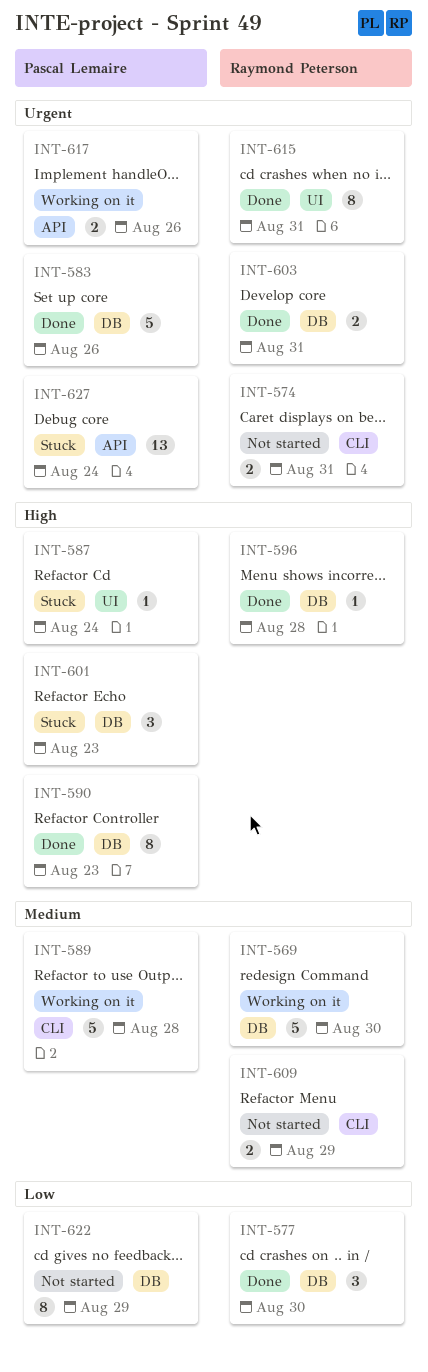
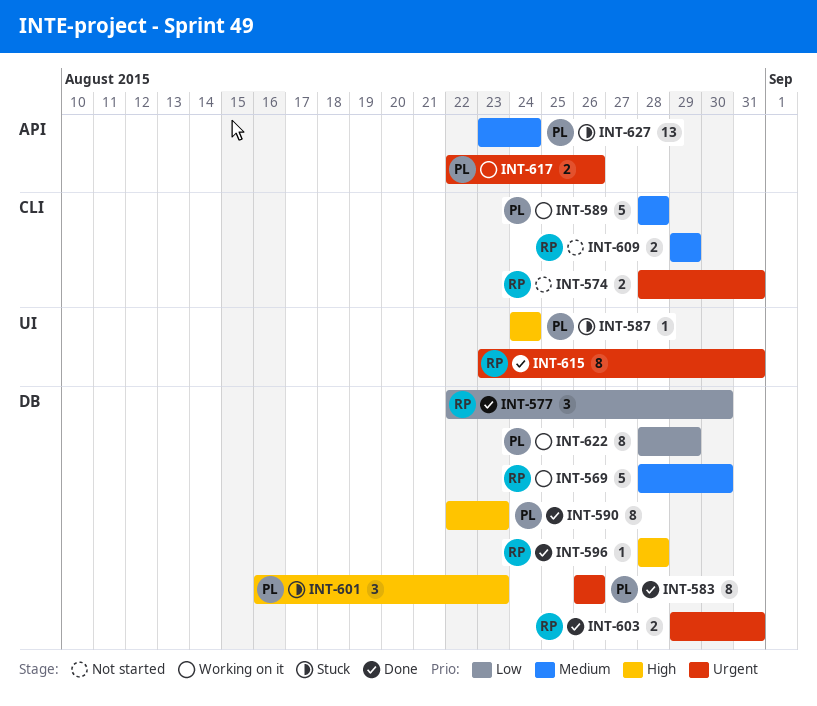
INT-583, estimate: 5 -> 8
INT-622, status: Not started -> Working on it
INT-627, priority: Urgent -> Medium

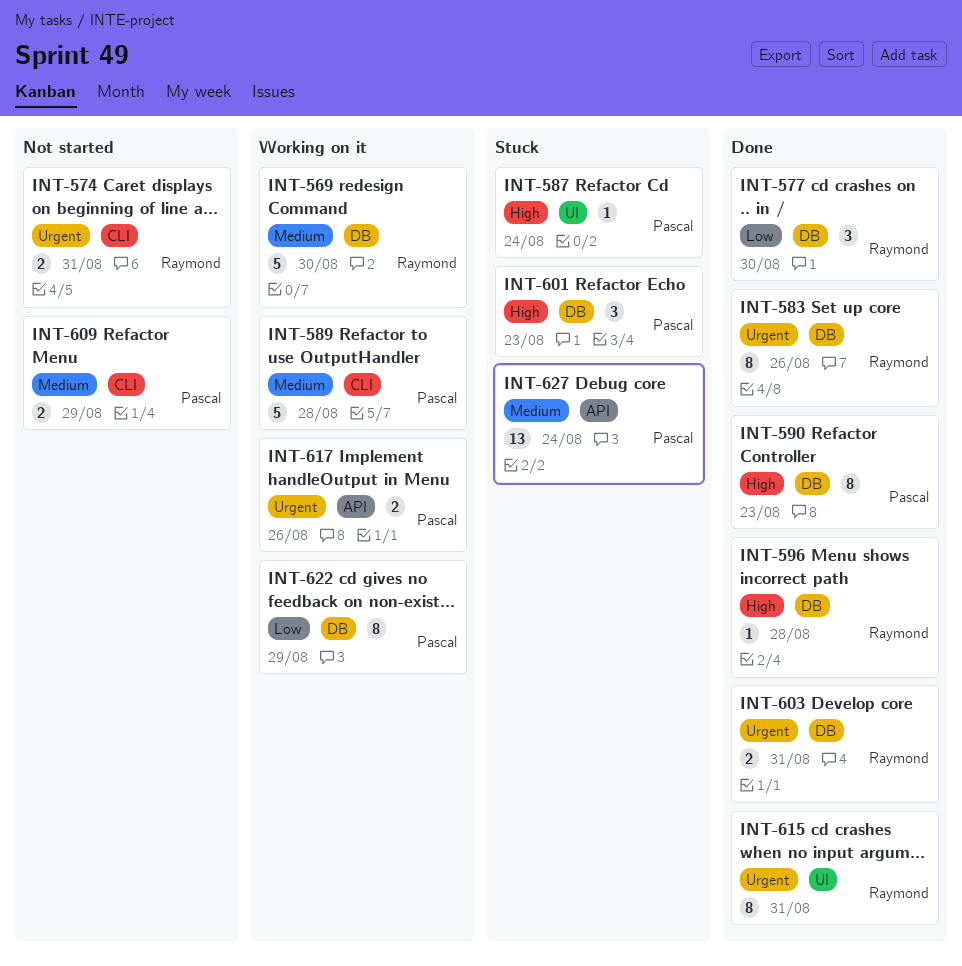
INT-583, owner: Pascal -> Raymond
INT-609, owner: Raymond -> Pascal

